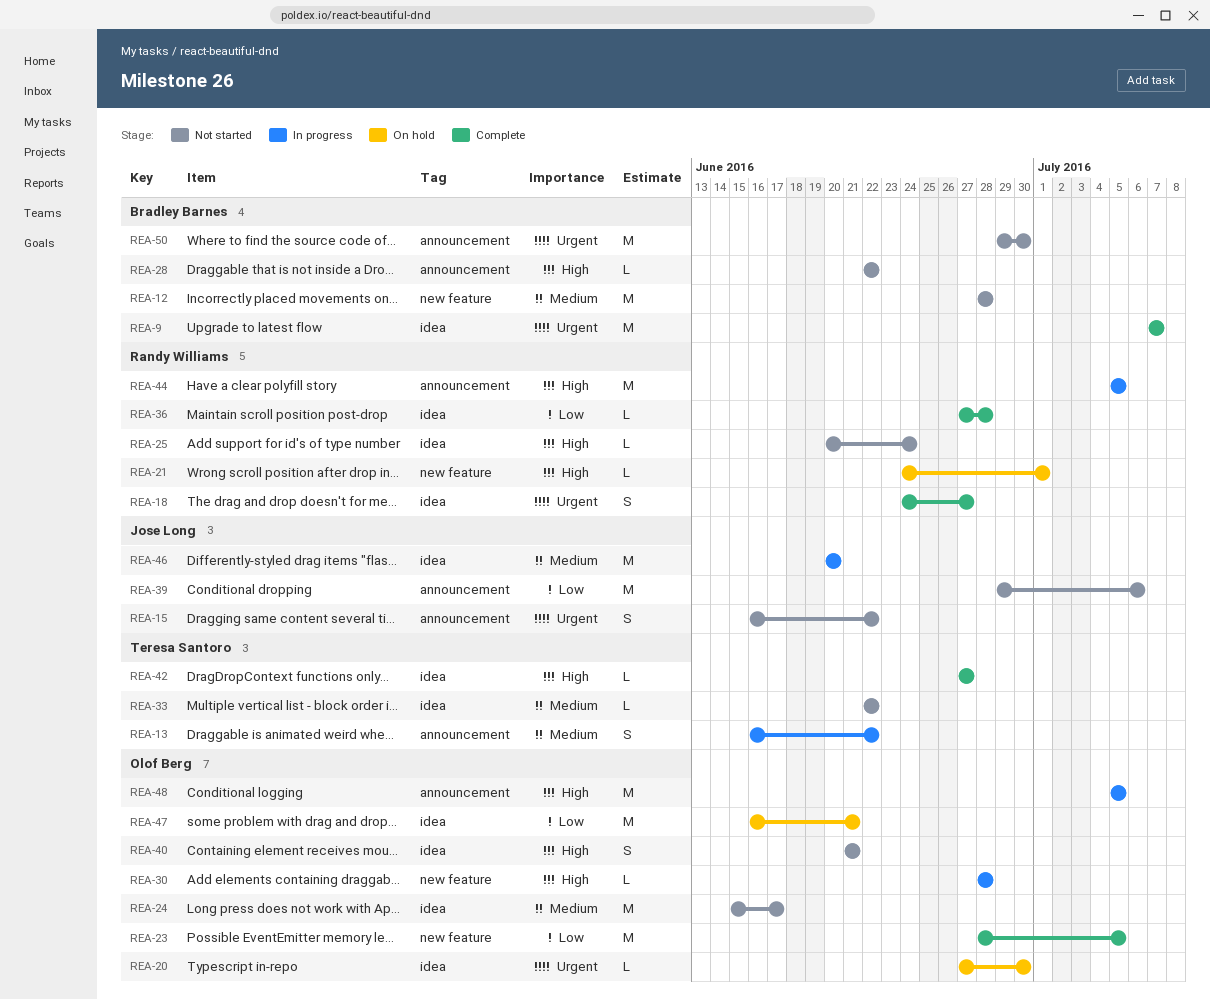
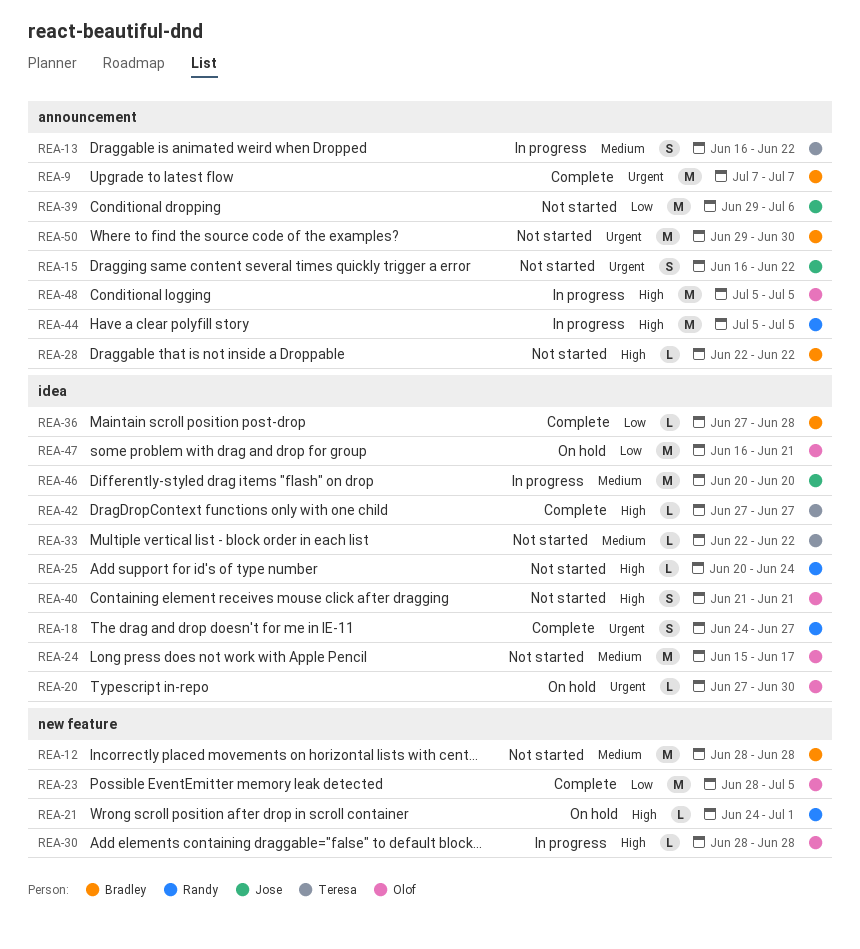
REA-9, label: idea -> announcement
REA-36, owner: Randy Williams -> Bradley Barnes

